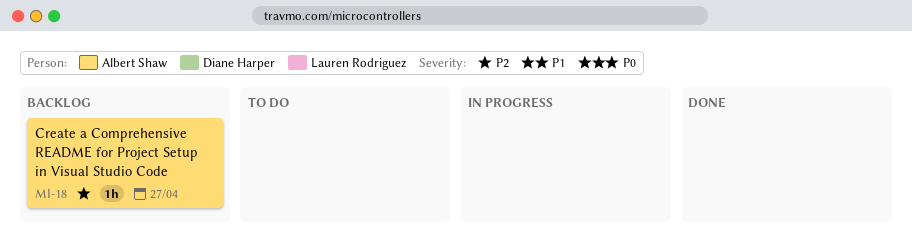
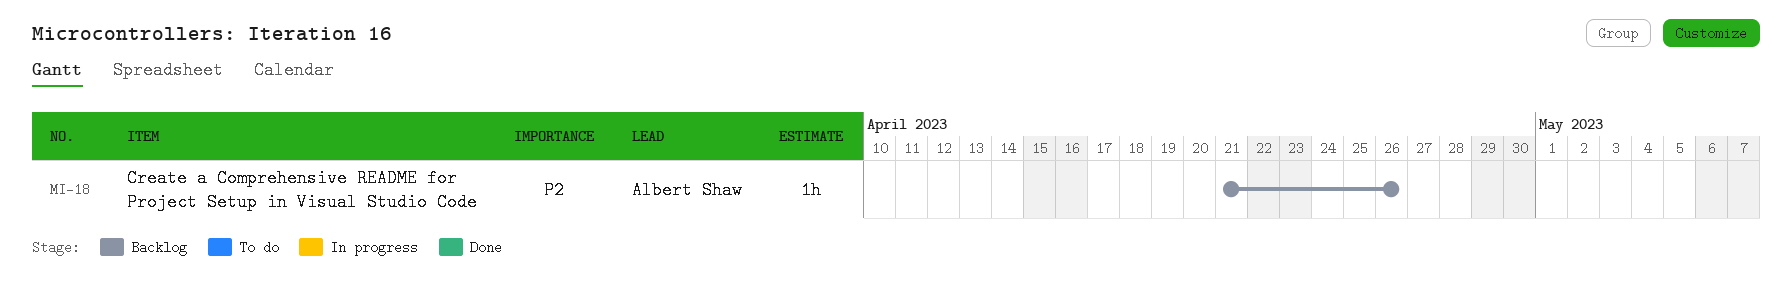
MI-18, due: Apr 27 -> Apr 26

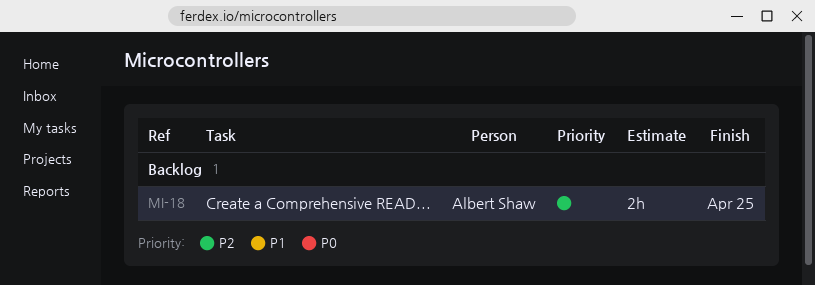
MI-18, estimate: 1h -> 2h
MI-18, due: Apr 26 -> Apr 25

